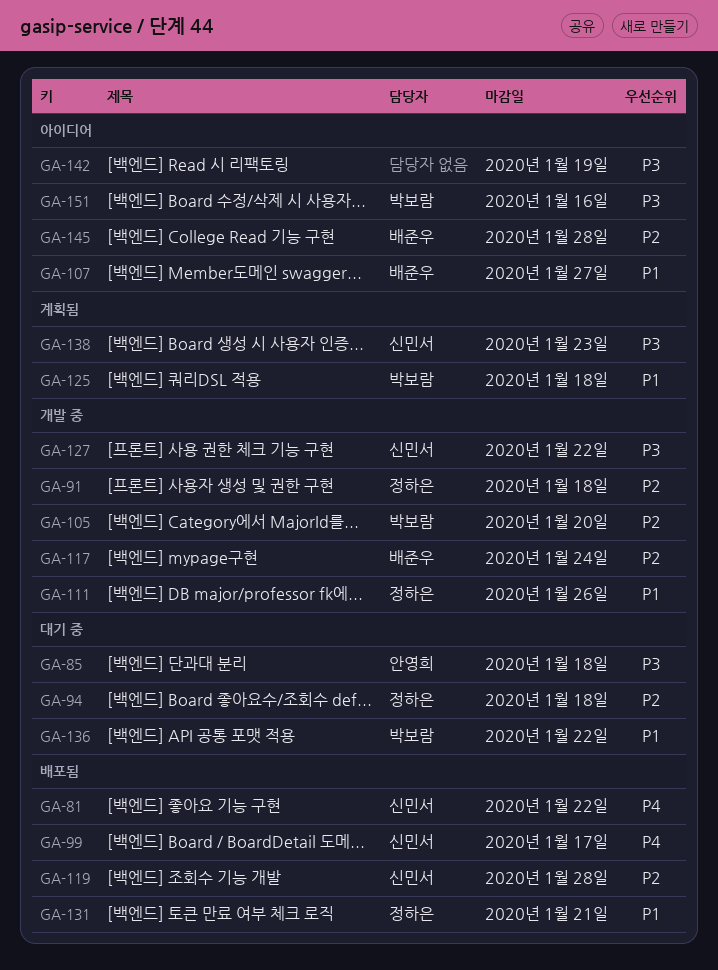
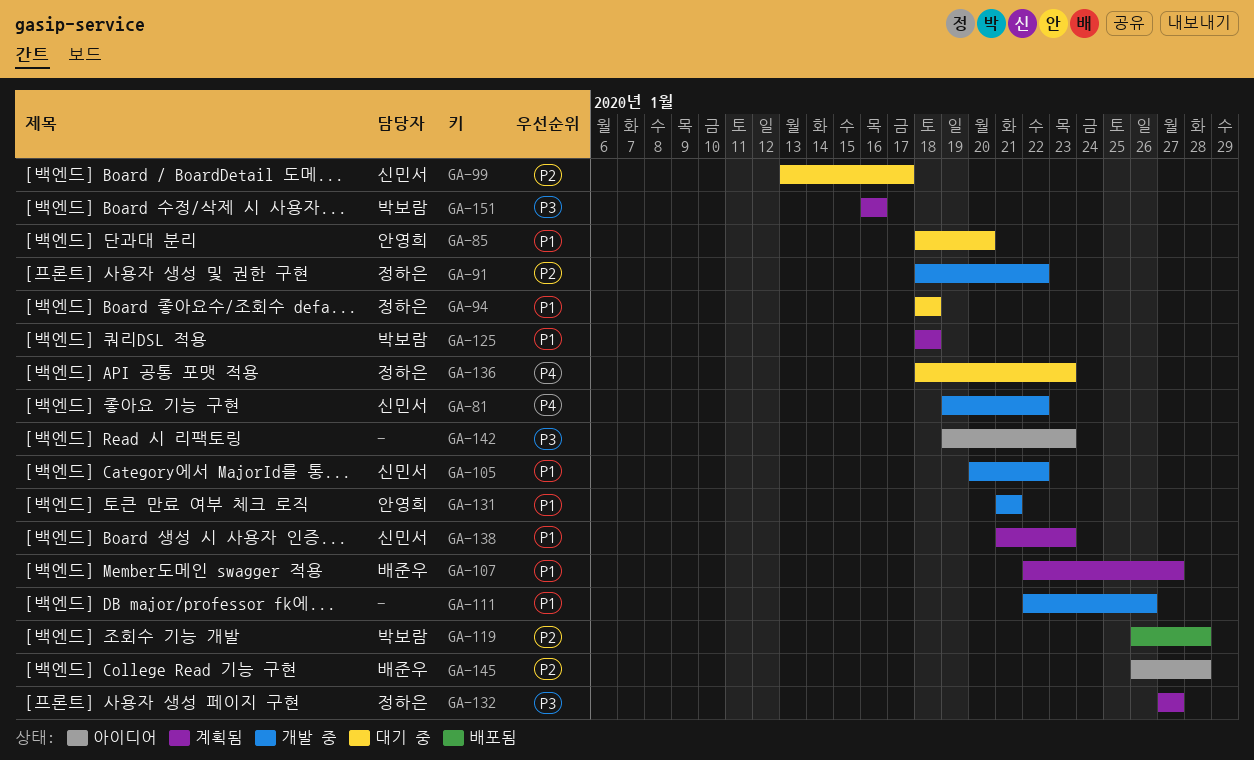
GA-81, status: 배포됨 -> 개발 중
GA-85, priority: P3 -> P1
GA-85, due: Jan 18 -> Jan 20
GA-91, due: Jan 18 -> Jan 22
GA-94, priority: P2 -> P1
GA-99, status: 배포됨 -> 대기 중
GA-99, priority: P4 -> P2
GA-105, owner: 박보람 -> 신민서
GA-105, priority: P2 -> P1
GA-105, due: Jan 20 -> Jan 22
GA-107, status: 아이디어 -> 계획됨
GA-111, owner: 정하은 -> none
GA-117: present -> none
GA-119, owner: 신민서 -> 박보람
GA-127: present -> none
GA-131, status: 배포됨 -> 개발 중
GA-131, owner: 정하은 -> 안영희
GA-132: none -> present
GA-136, owner: 박보람 -> 정하은
GA-136, priority: P1 -> P4
GA-136, due: Jan 22 -> Jan 23
GA-138, priority: P3 -> P1
GA-142, due: Jan 19 -> Jan 23
GA-151, status: 아이디어 -> 계획됨

